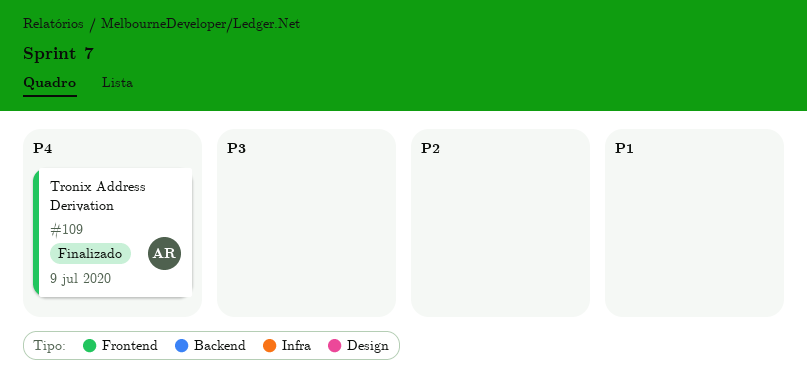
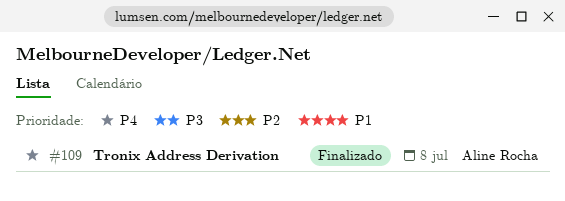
#109, due: Jul 9 -> Jul 8

